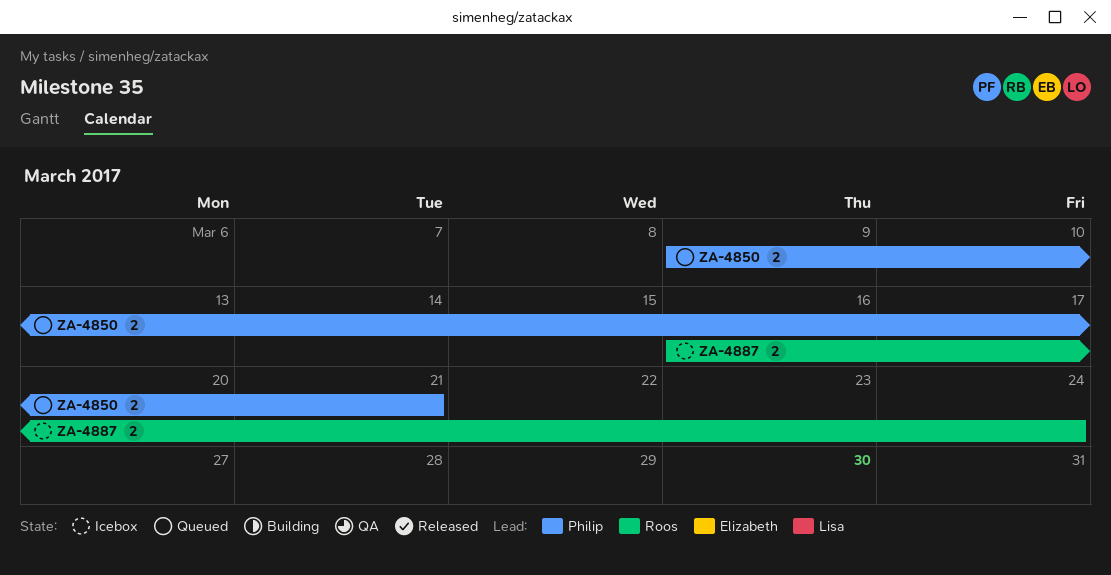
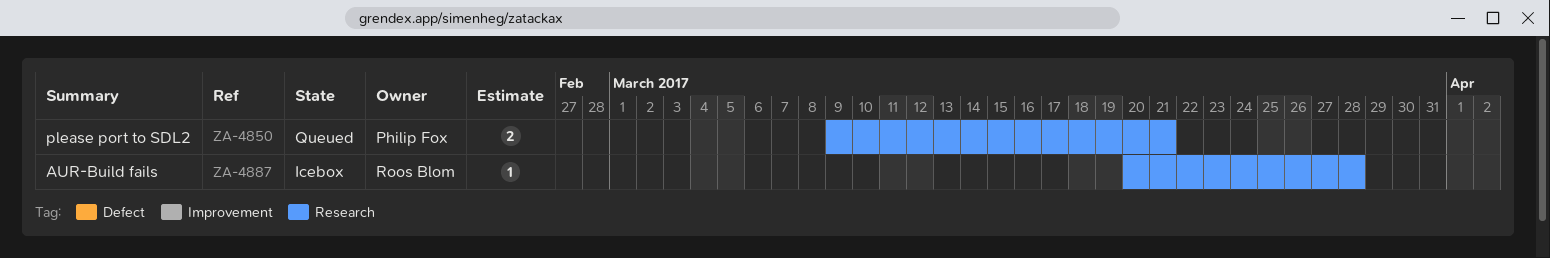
ZA-4887, estimate: 2 -> 1
ZA-4887, start: Mar 16 -> Mar 20
ZA-4887, due: Mar 24 -> Mar 28

